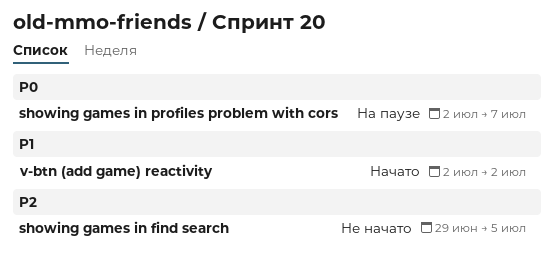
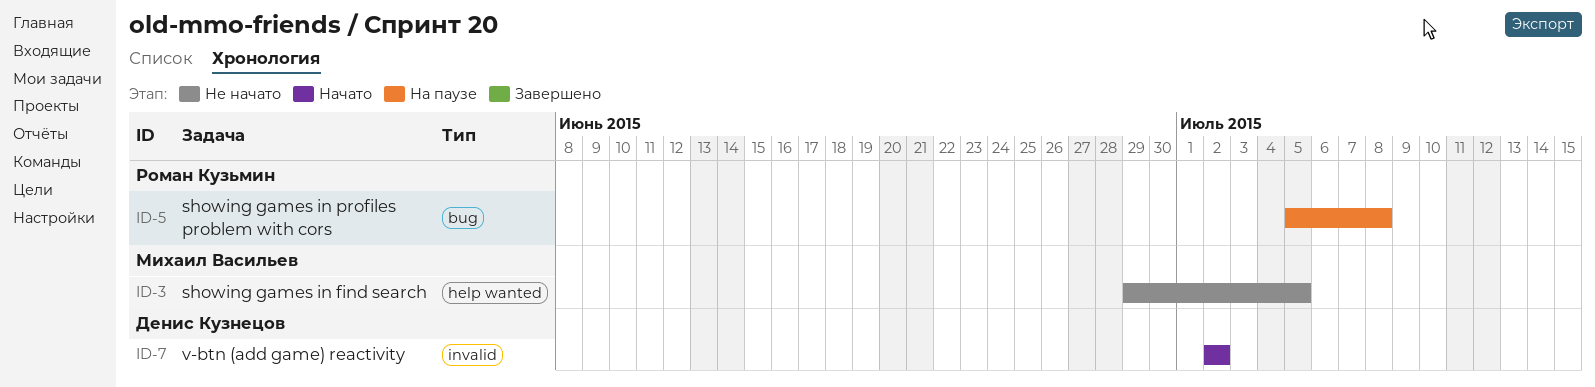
showing games in profiles problem with cors, start: Jul 2 -> Jul 5
showing games in profiles problem with cors, due: Jul 7 -> Jul 8

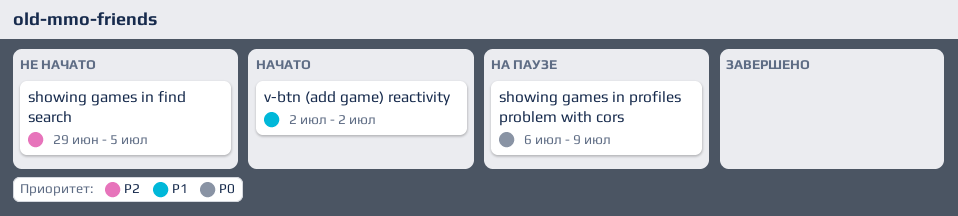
showing games in profiles problem with cors, start: Jul 5 -> Jul 6
showing games in profiles problem with cors, due: Jul 8 -> Jul 9

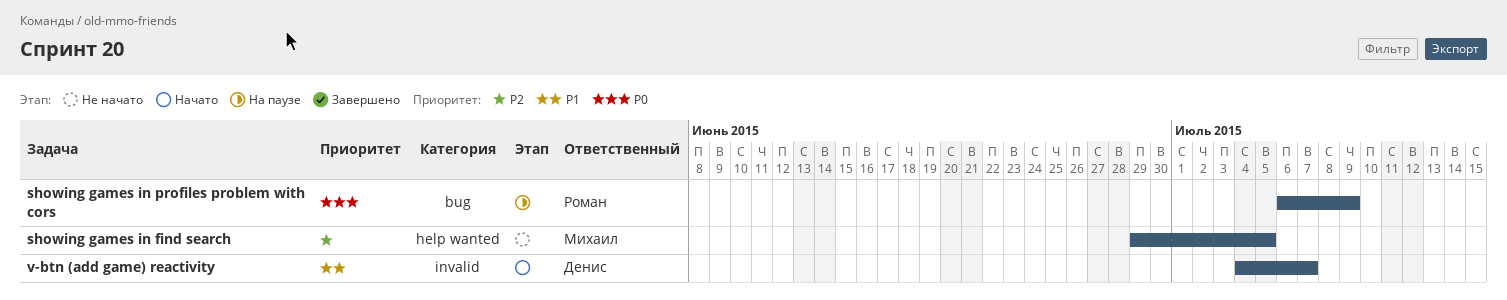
v-btn (add game) reactivity, start: Jul 2 -> Jul 4
v-btn (add game) reactivity, due: Jul 2 -> Jul 7

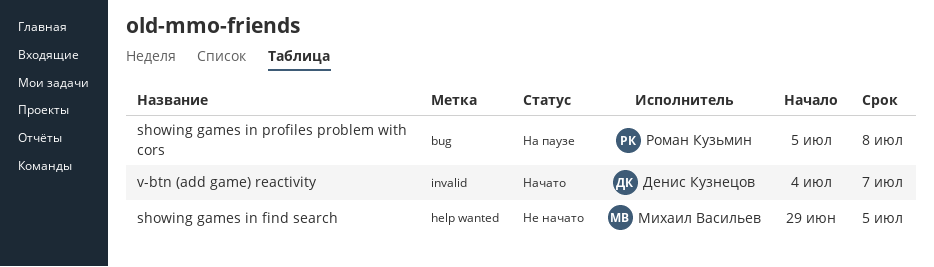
showing games in profiles problem with cors, start: Jul 6 -> Jul 5
showing games in profiles problem with cors, due: Jul 9 -> Jul 8

